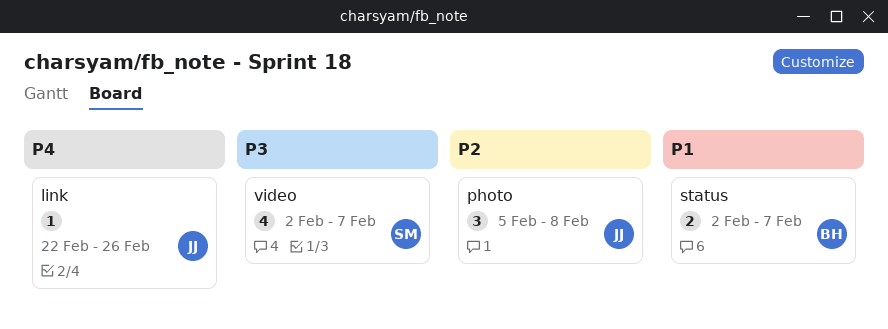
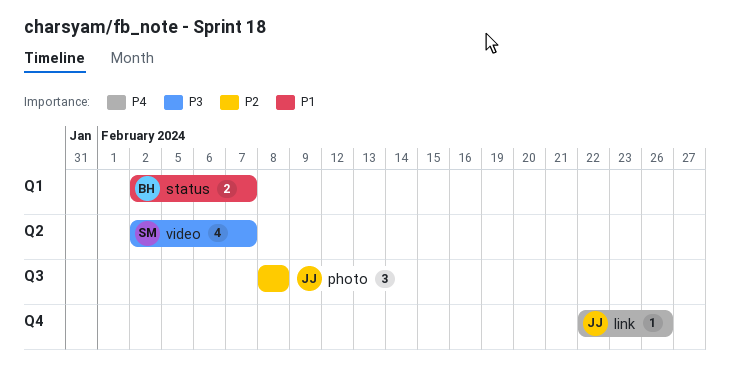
photo, start: Feb 5 -> Feb 8

